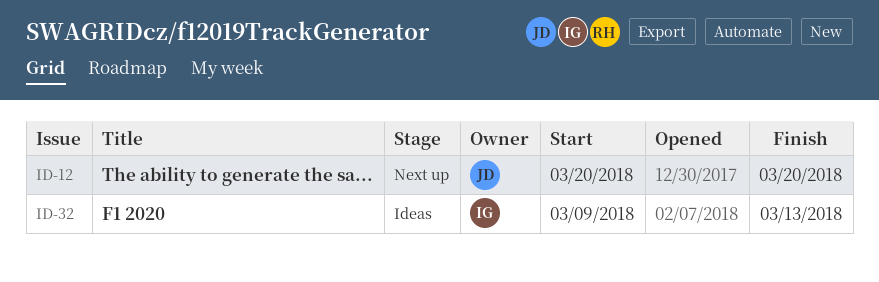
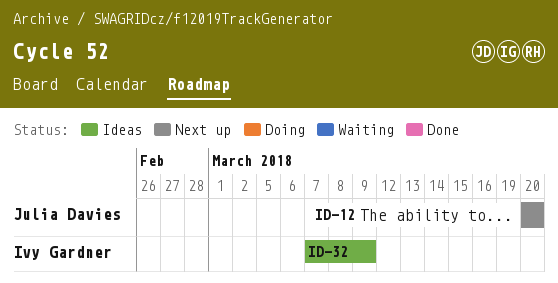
ID-32, start: Mar 9 -> Mar 7
ID-32, due: Mar 13 -> Mar 9

